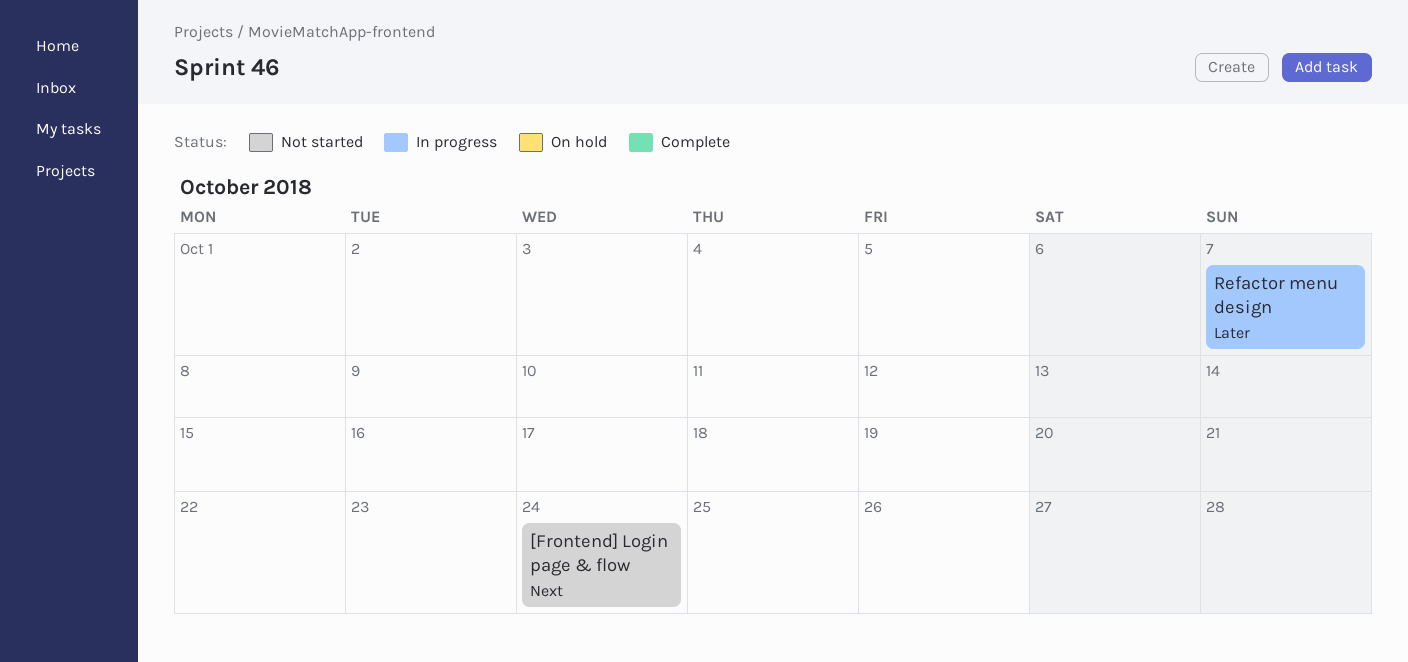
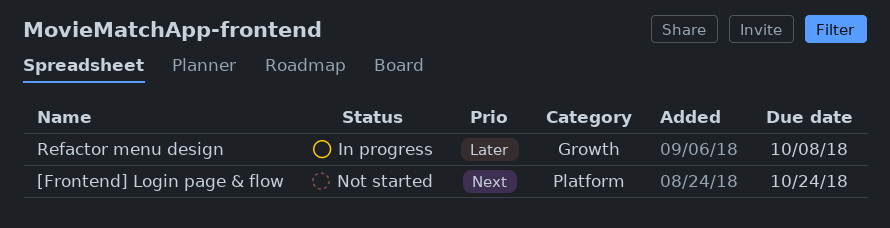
Refactor menu design, due: Oct 7 -> Oct 8

